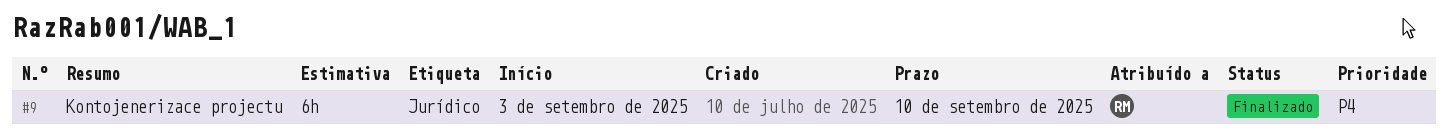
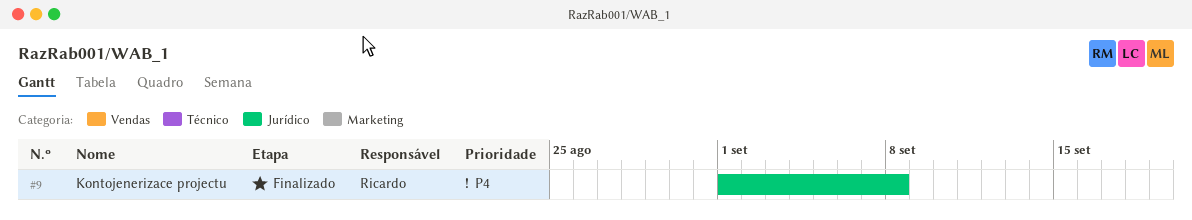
#9, start: Sep 3 -> Sep 1
#9, due: Sep 10 -> Sep 8

